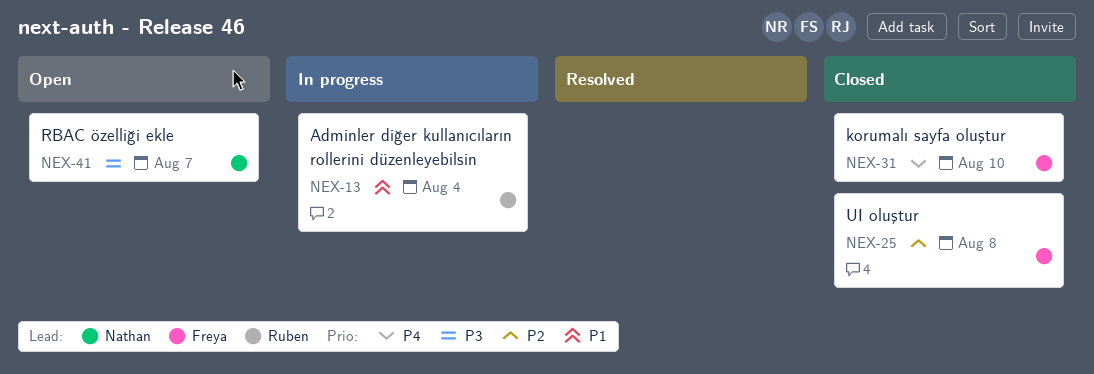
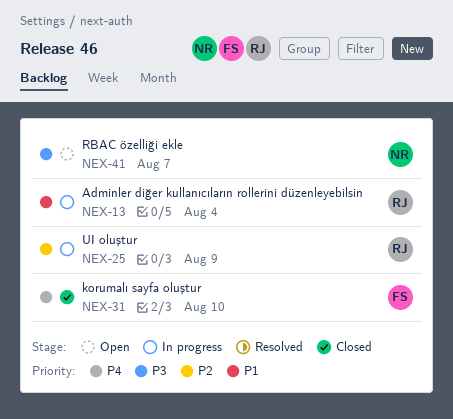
NEX-25, status: Closed -> In progress
NEX-25, owner: Freya -> Ruben
NEX-25, due: Aug 8 -> Aug 9

